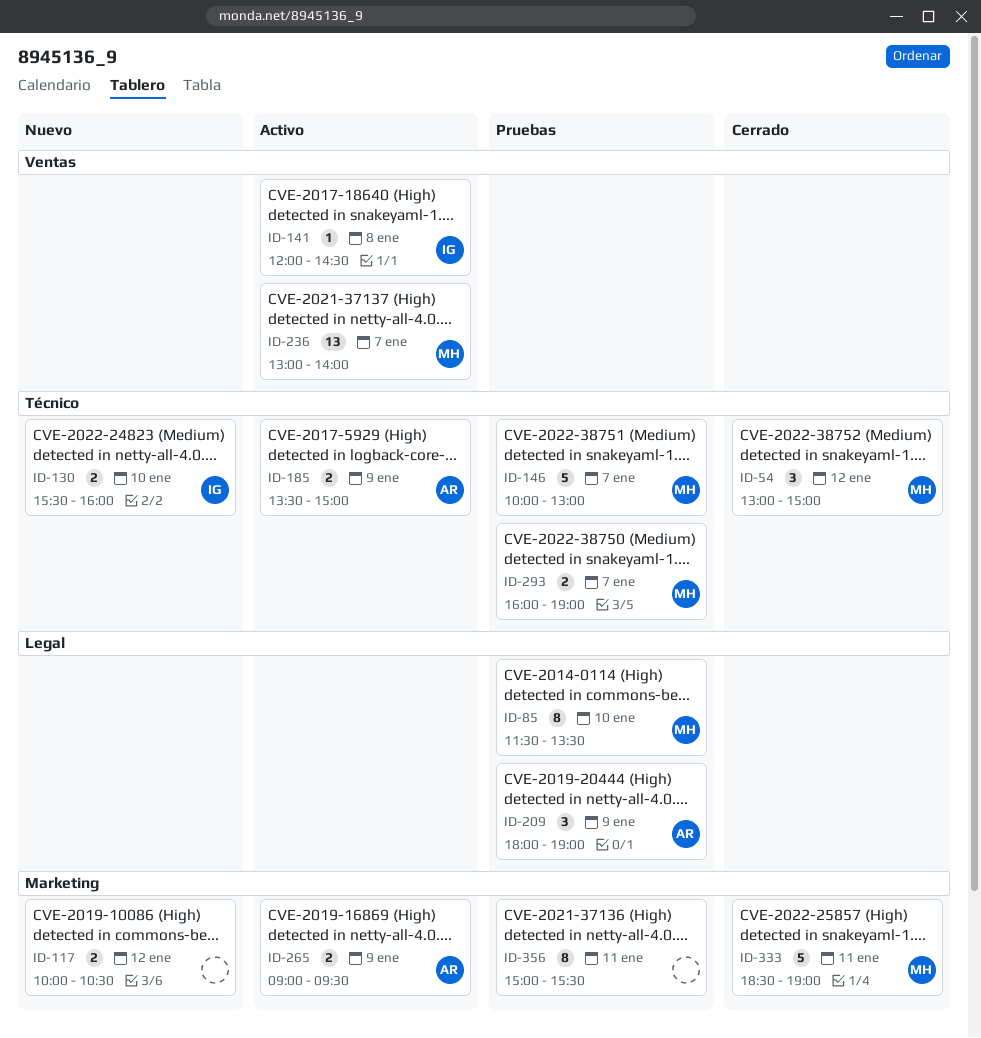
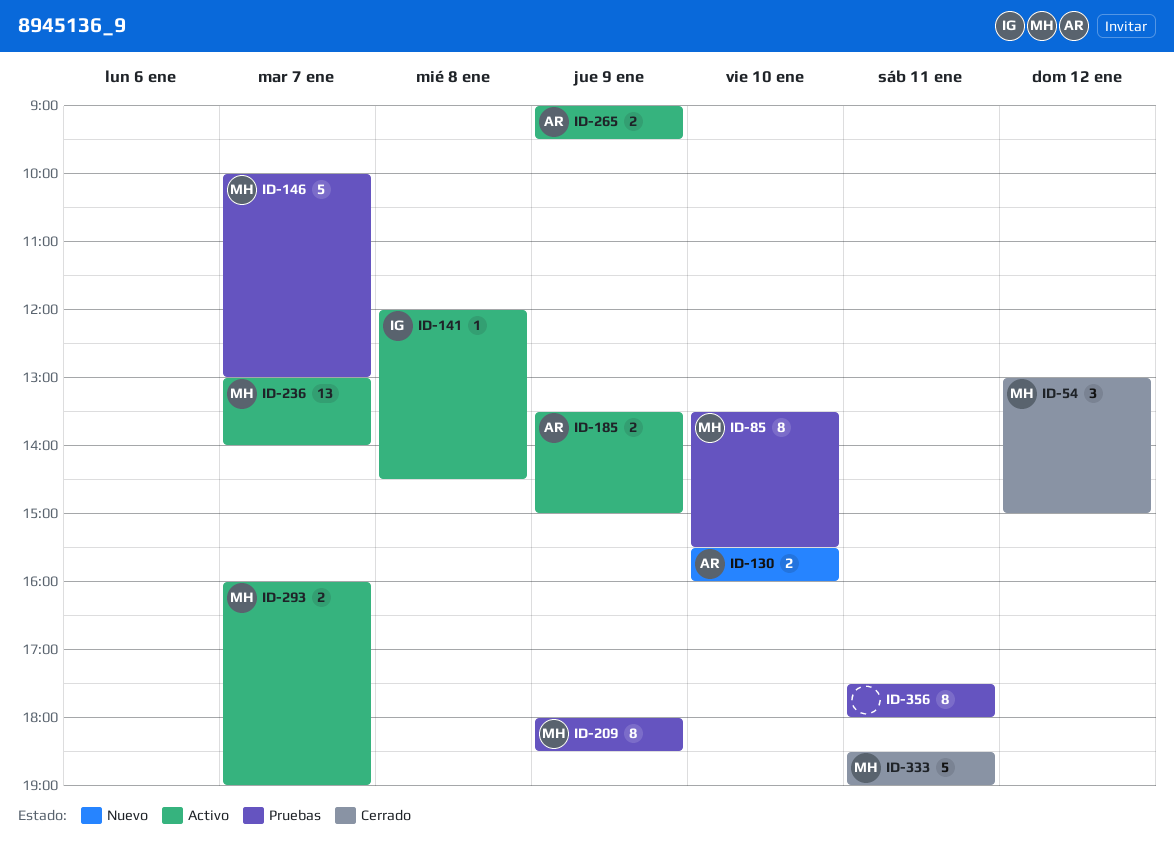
ID-85, begins: 11:30 -> 13:30
ID-85, ends: 13:30 -> 15:30
ID-117: present -> none
ID-130, owner: IG -> AR
ID-209, owner: AR -> MH
ID-209, estimate: 3 -> 8
ID-209, ends: 19:00 -> 18:30
ID-293, status: Pruebas -> Activo
ID-356, begins: 15:00 -> 17:30
ID-356, ends: 15:30 -> 18:00

